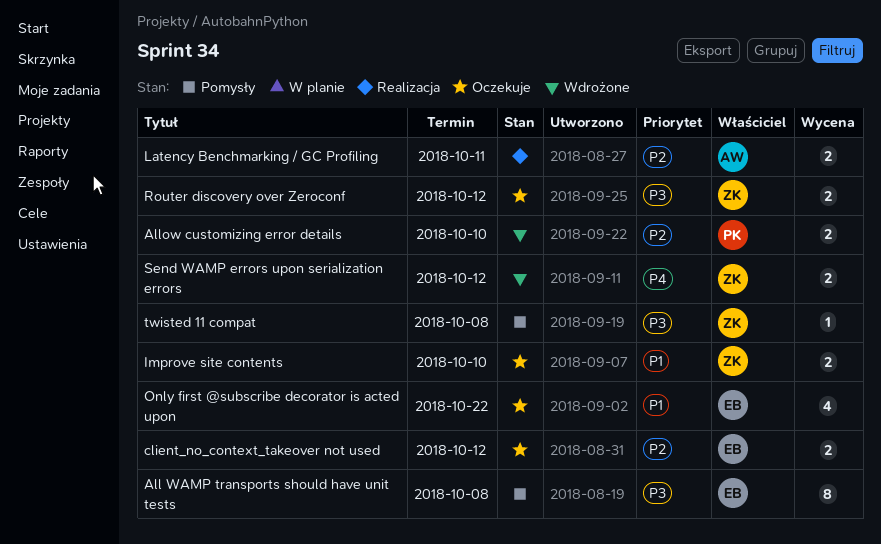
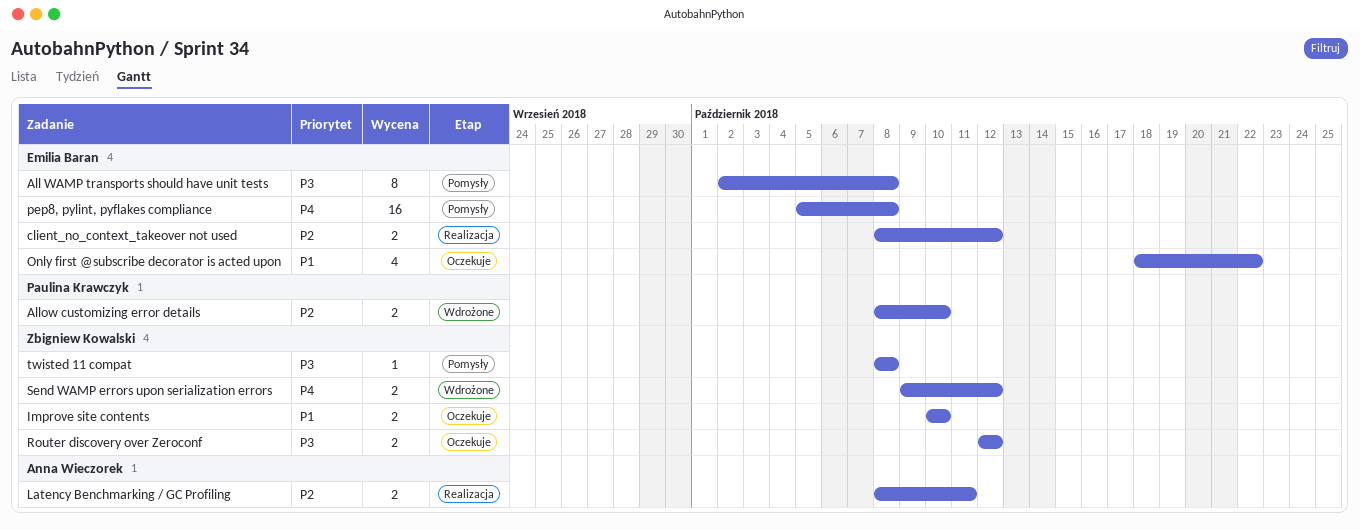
client_no_context_takeover not used, status: Oczekuje -> Realizacja
pep8, pylint, pyflakes compliance: none -> present

